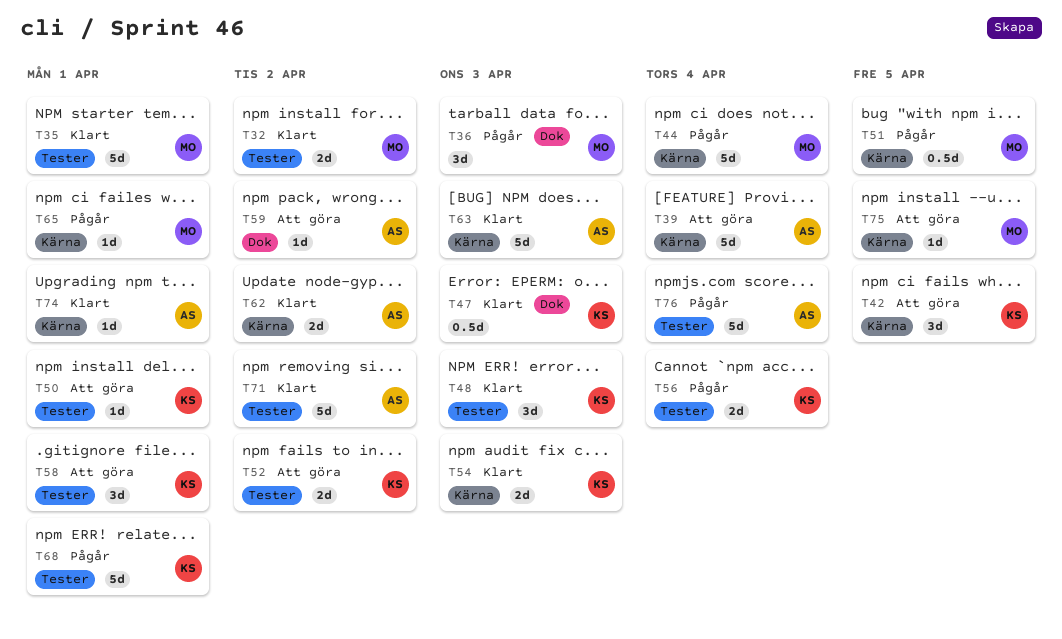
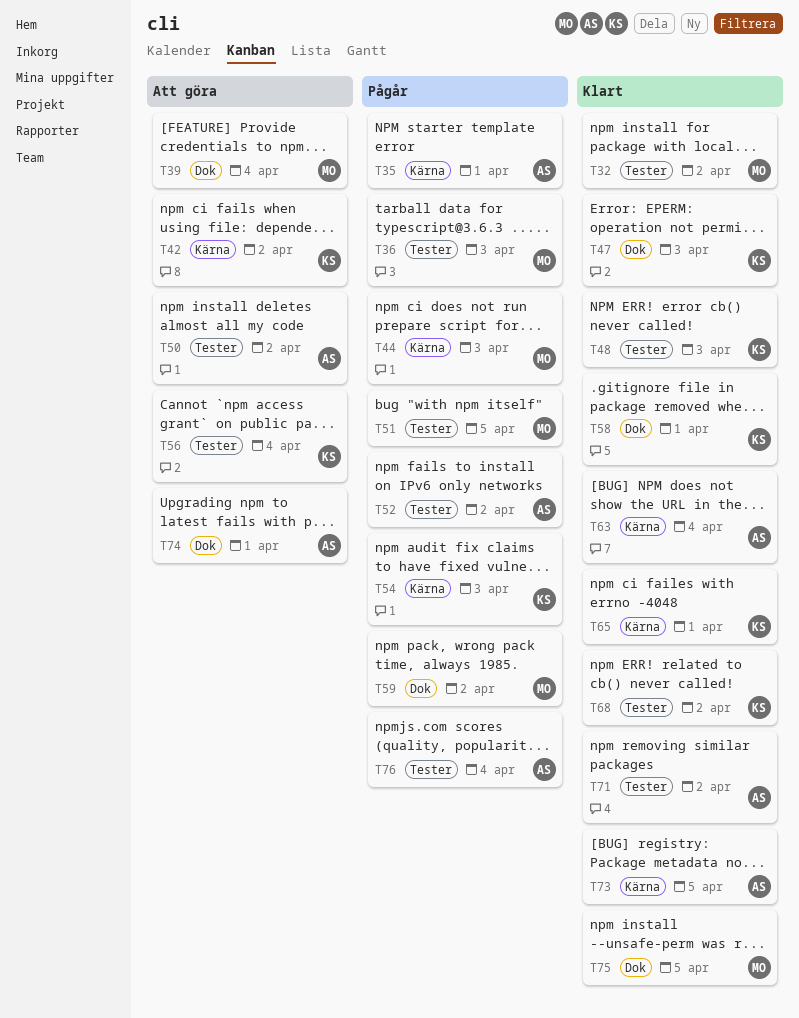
T35, status: Klart -> Pågår
T35, owner: MO -> AS
T35, label: Tester -> Kärna
T36, label: Dok -> Tester
T39, owner: AS -> MO
T39, label: Kärna -> Dok
T42, due: Apr 5 -> Apr 2
T44, due: Apr 4 -> Apr 3
T50, owner: KS -> AS
T50, due: Apr 1 -> Apr 2
T51, label: Kärna -> Tester
T52, status: Att göra -> Pågår
T52, owner: KS -> AS
T54, status: Klart -> Pågår
T56, status: Pågår -> Att göra
T58, status: Att göra -> Klart
T58, label: Tester -> Dok
T59, status: Att göra -> Pågår
T59, owner: AS -> MO
T62: present -> none
T63, due: Apr 3 -> Apr 4
T65, status: Pågår -> Klart
T65, owner: MO -> KS
T68, status: Pågår -> Klart
T68, due: Apr 1 -> Apr 2
T73: none -> present
T74, status: Klart -> Att göra
T74, label: Kärna -> Dok
T75, status: Att göra -> Klart
T75, label: Kärna -> Dok

